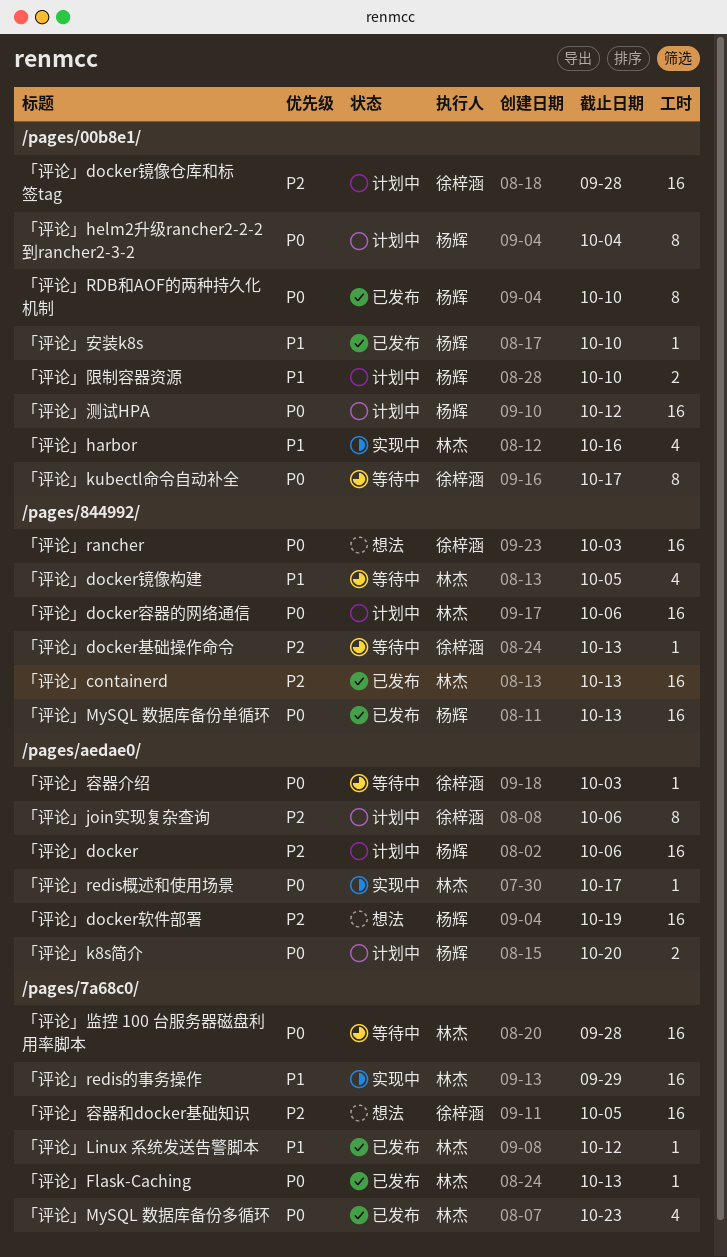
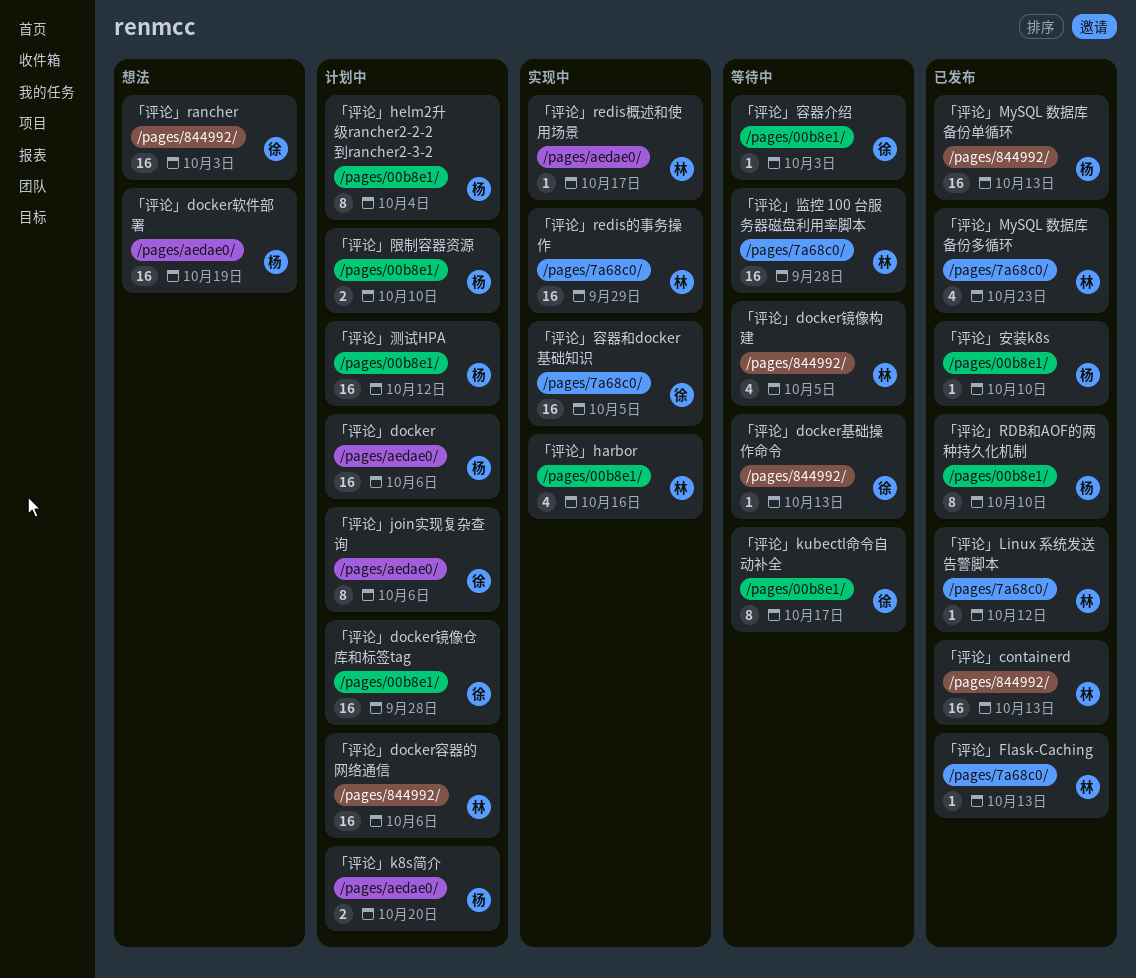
「评论」容器介绍, label: /pages/aedae0/ -> /pages/00b8e1/
「评论」容器和docker基础知识, status: 想法 -> 实现中

